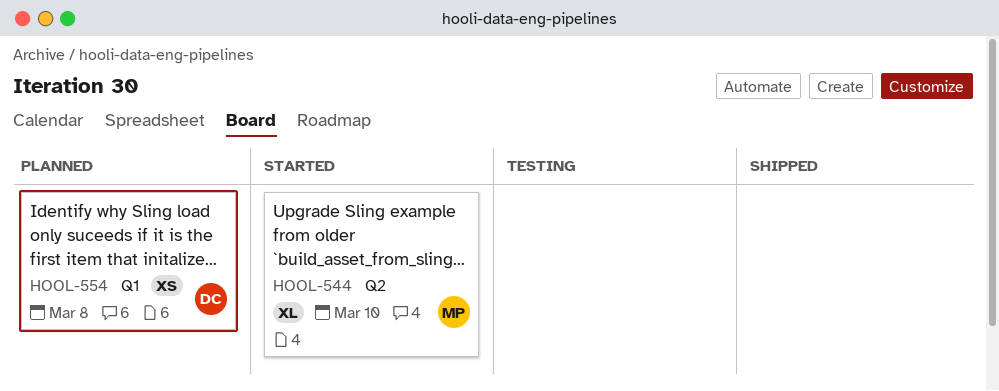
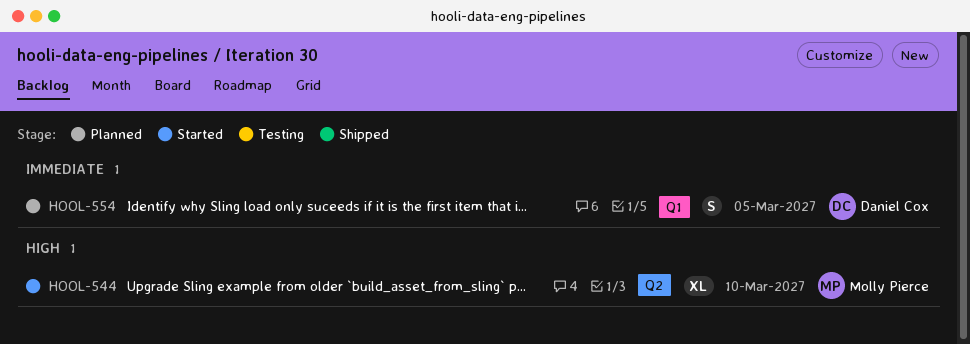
HOOL-554, estimate: XS -> S
HOOL-554, due: Mar 8 -> Mar 5

